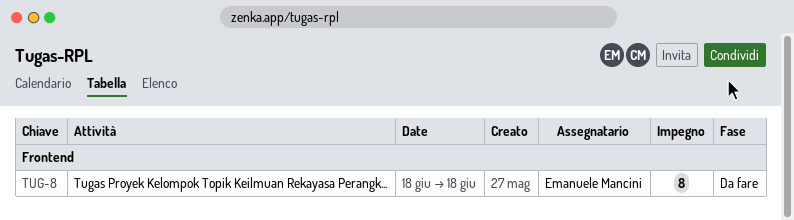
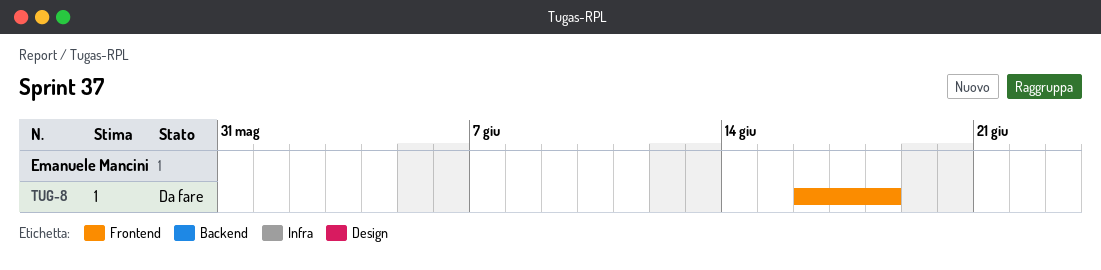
TUG-8, estimate: 8 -> 1
TUG-8, start: Jun 18 -> Jun 16

